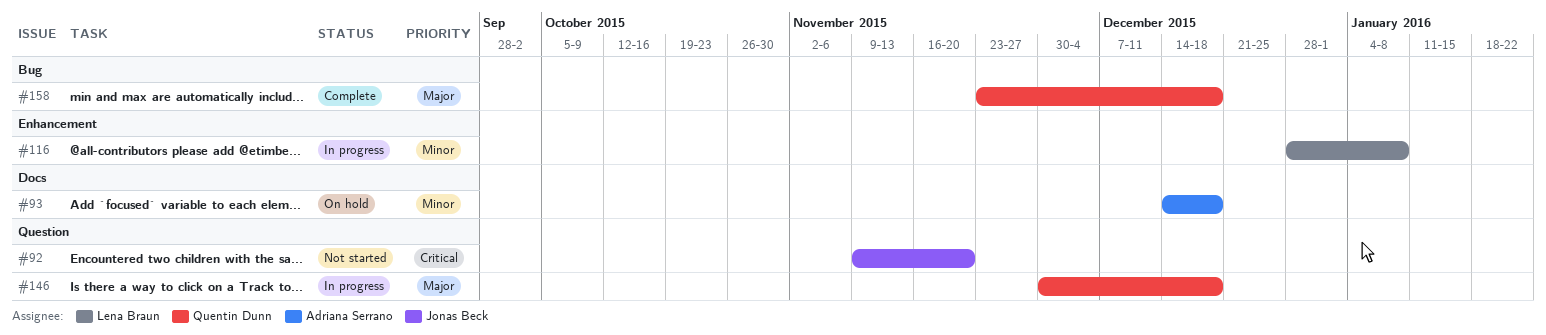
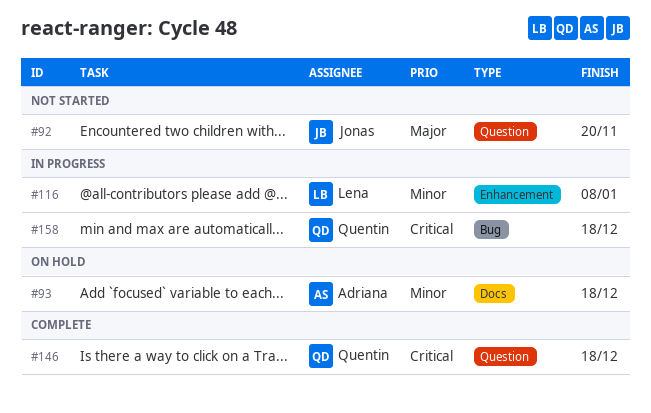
#92, priority: Critical -> Major
#146, status: In progress -> Complete
#146, priority: Major -> Critical
#158, status: Complete -> In progress
#158, priority: Major -> Critical

